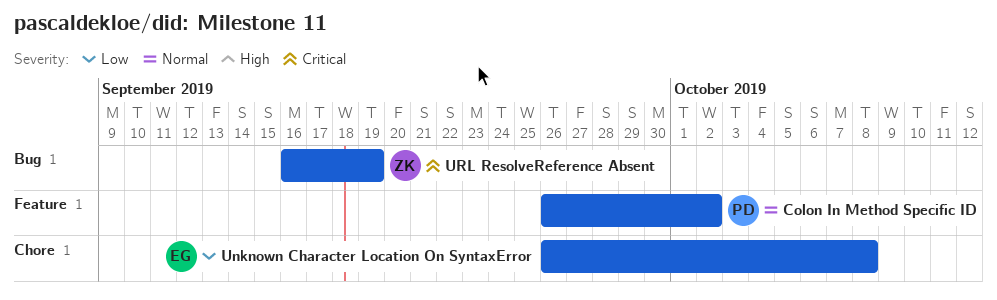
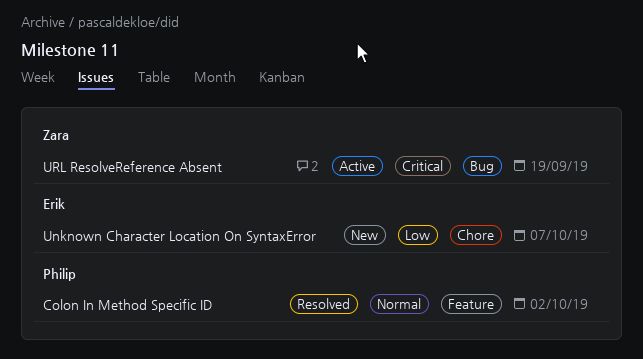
Unknown Character Location On SyntaxError, due: Oct 8 -> Oct 7

